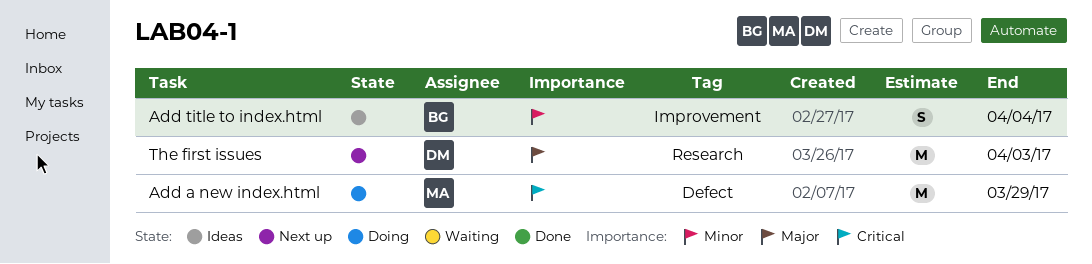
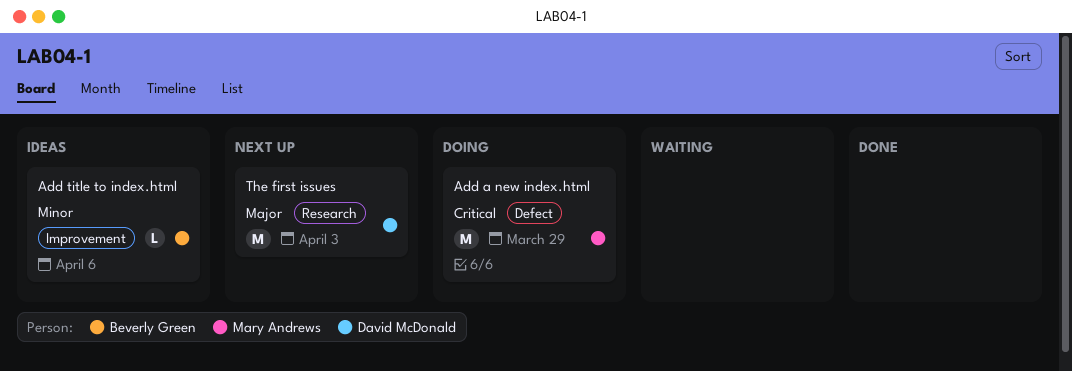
Add title to index.html, estimate: S -> L
Add title to index.html, due: Apr 4 -> Apr 6

